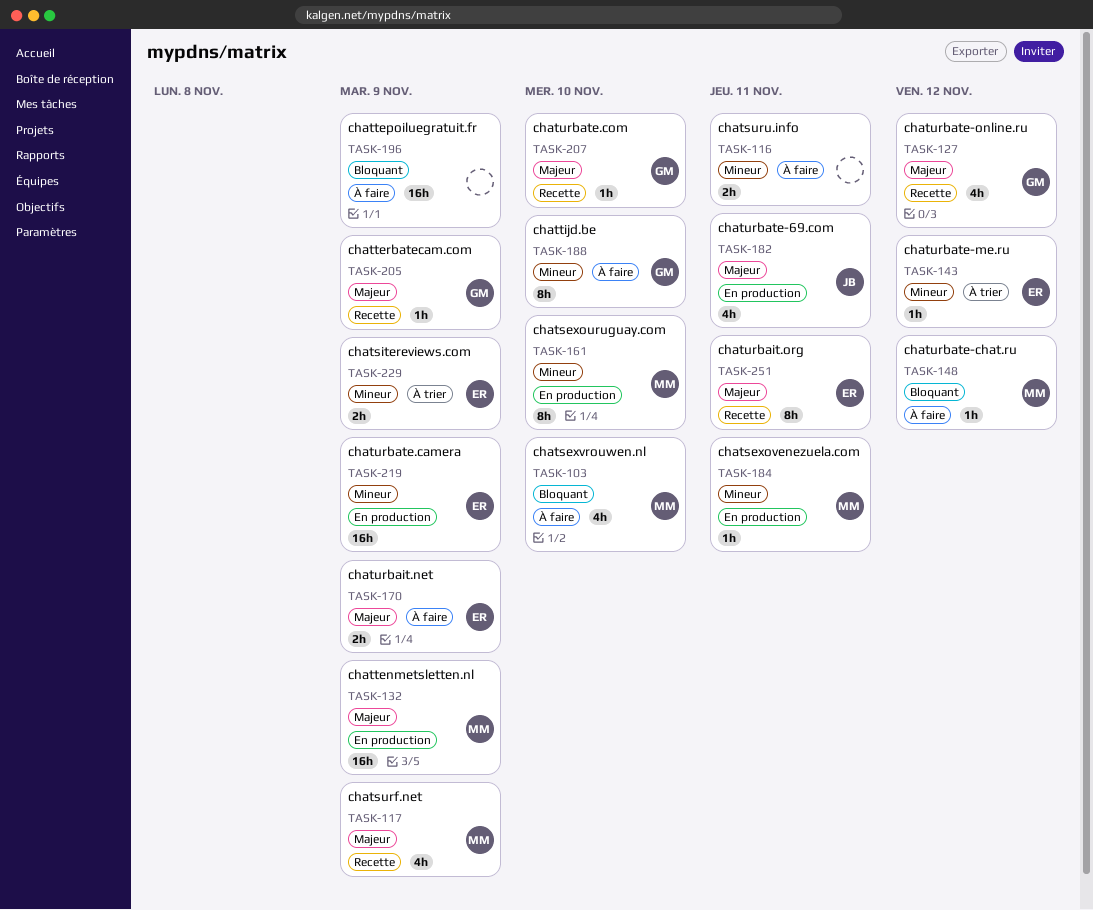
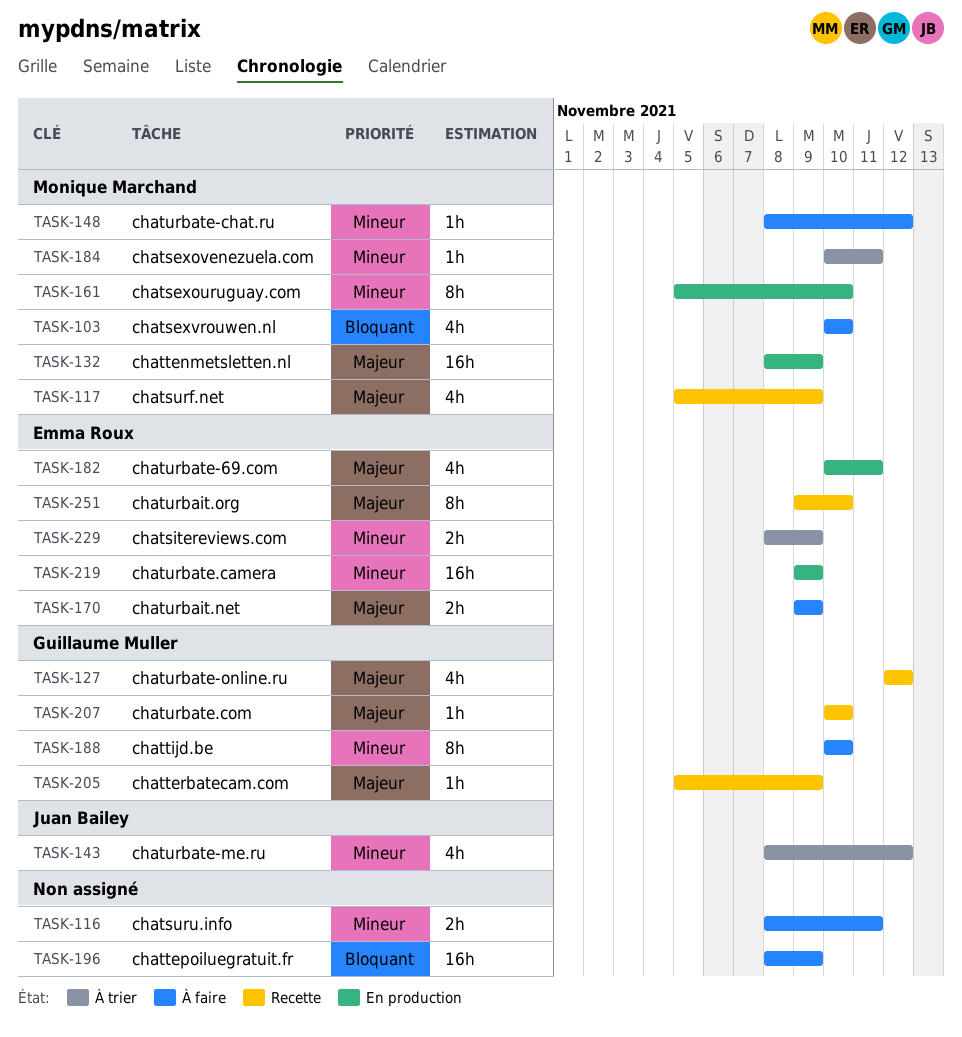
TASK-143, owner: Emma Roux -> Juan Bailey
TASK-143, estimate: 1h -> 4h
TASK-148, priority: Bloquant -> Mineur
TASK-182, owner: Juan Bailey -> Emma Roux
TASK-184, status: En production -> À trier
TASK-251, due: Nov 11 -> Nov 10

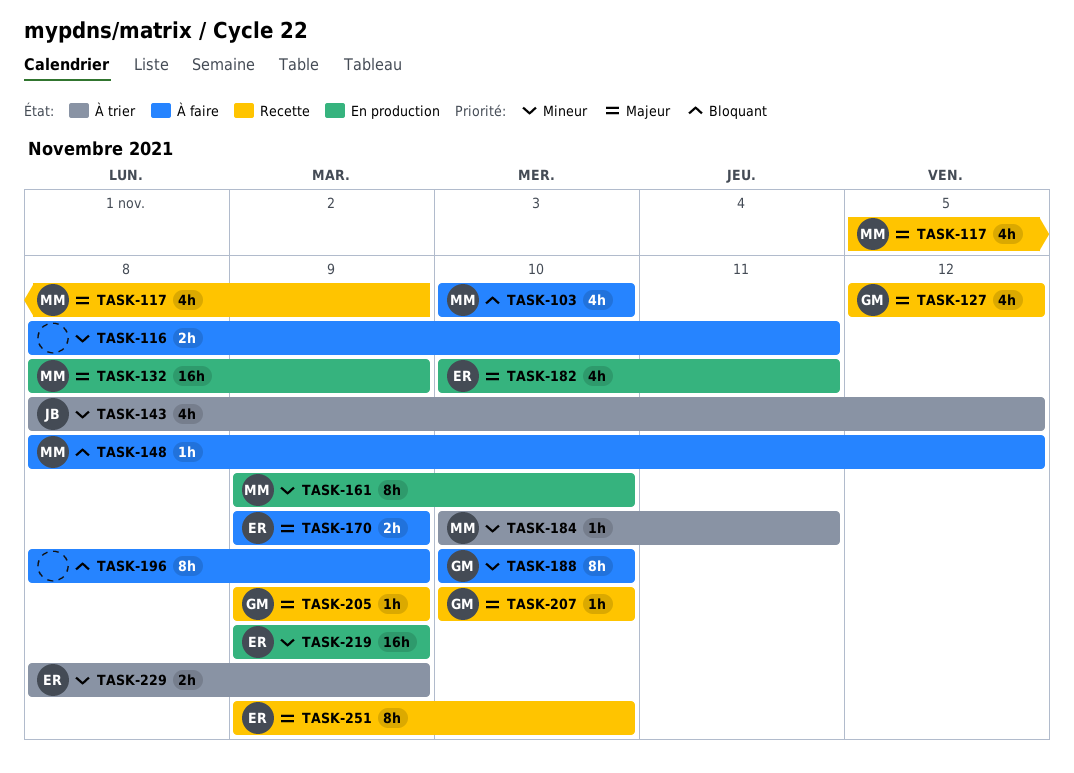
TASK-148, priority: Mineur -> Bloquant
TASK-161, start: Nov 5 -> Nov 9
TASK-196, estimate: 16h -> 8h
TASK-205, start: Nov 5 -> Nov 9

